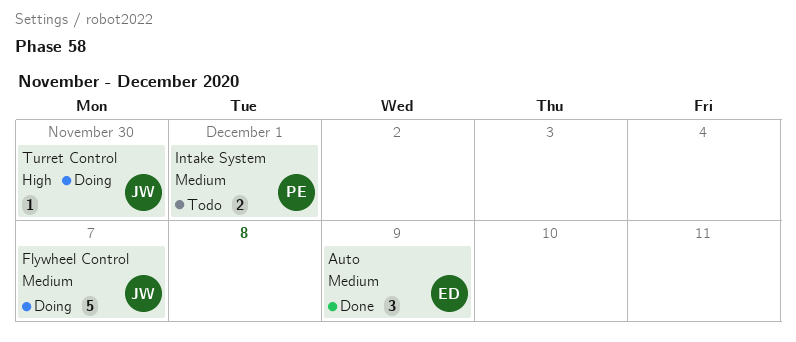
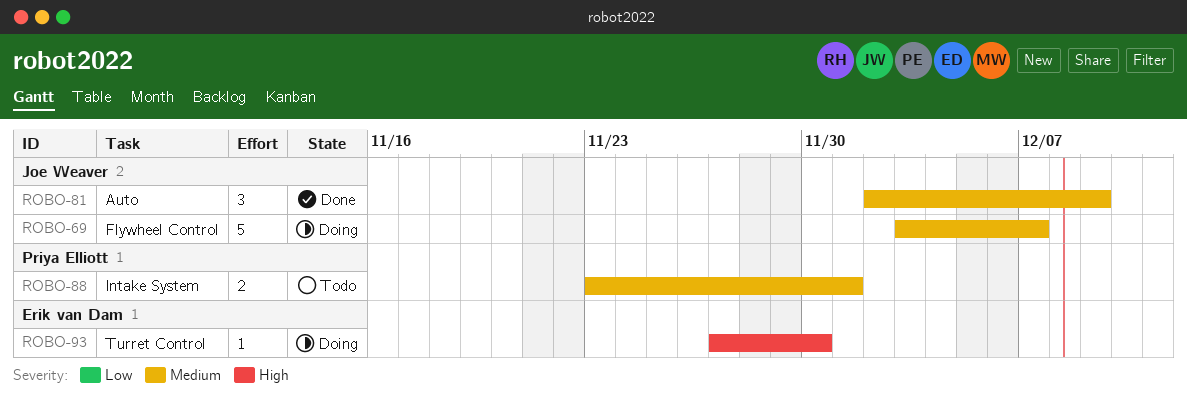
Auto, owner: Erik van Dam -> Joe Weaver
Turret Control, owner: Joe Weaver -> Erik van Dam

